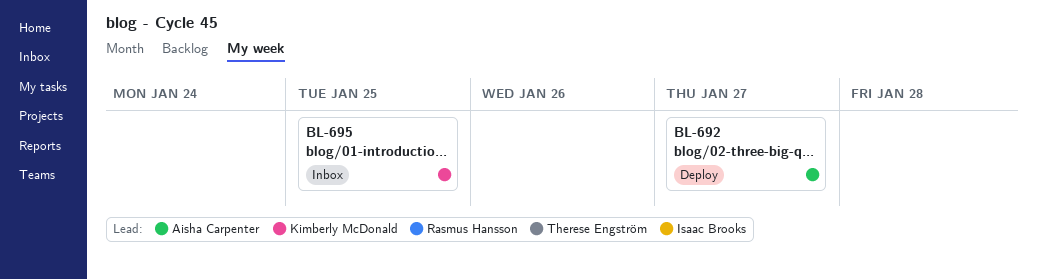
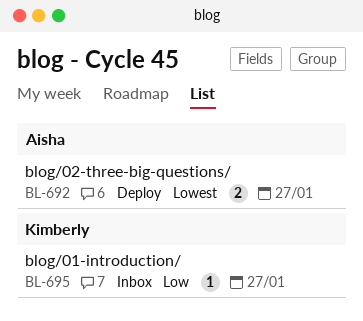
BL-695, due: Jan 25 -> Jan 27

